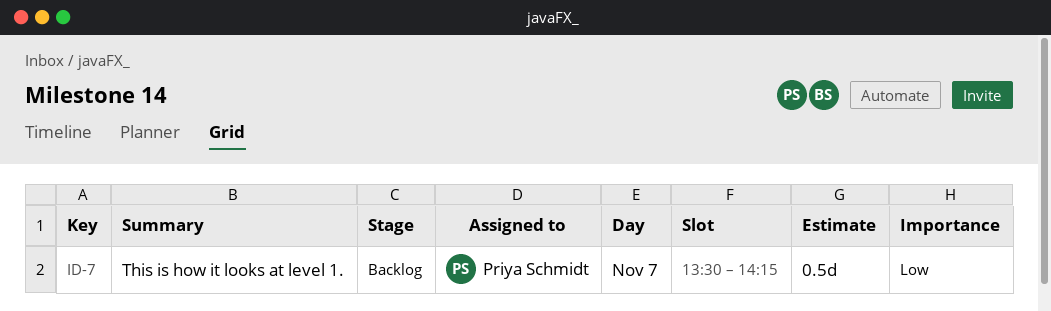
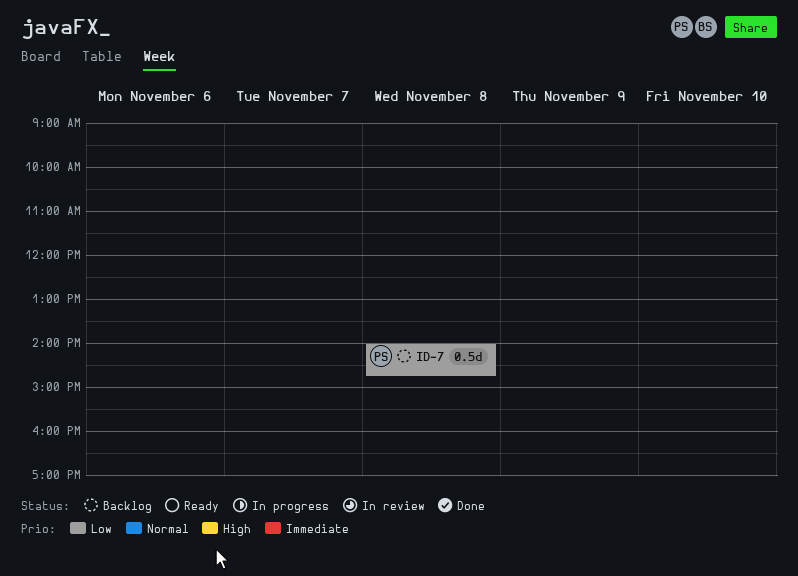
ID-7, day: Nov 7 -> Nov 8
ID-7, begins: 13:30 -> 14:00
ID-7, ends: 14:15 -> 14:45

